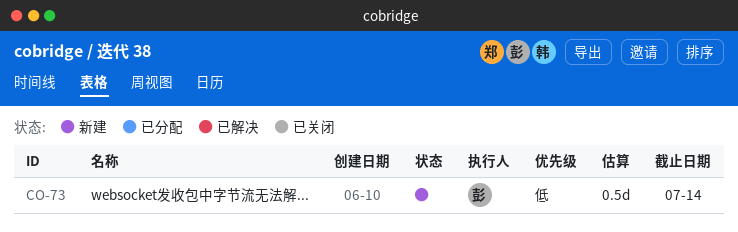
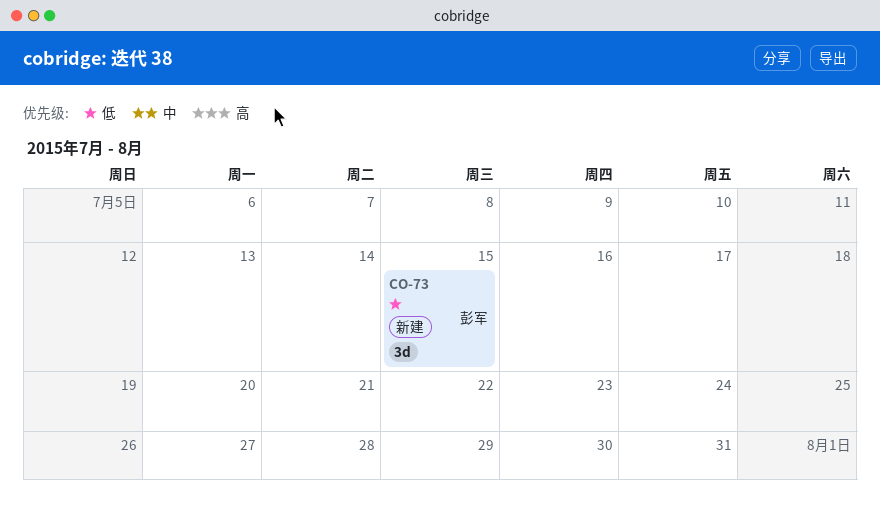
CO-73, estimate: 0.5d -> 3d
CO-73, due: Jul 14 -> Jul 15

